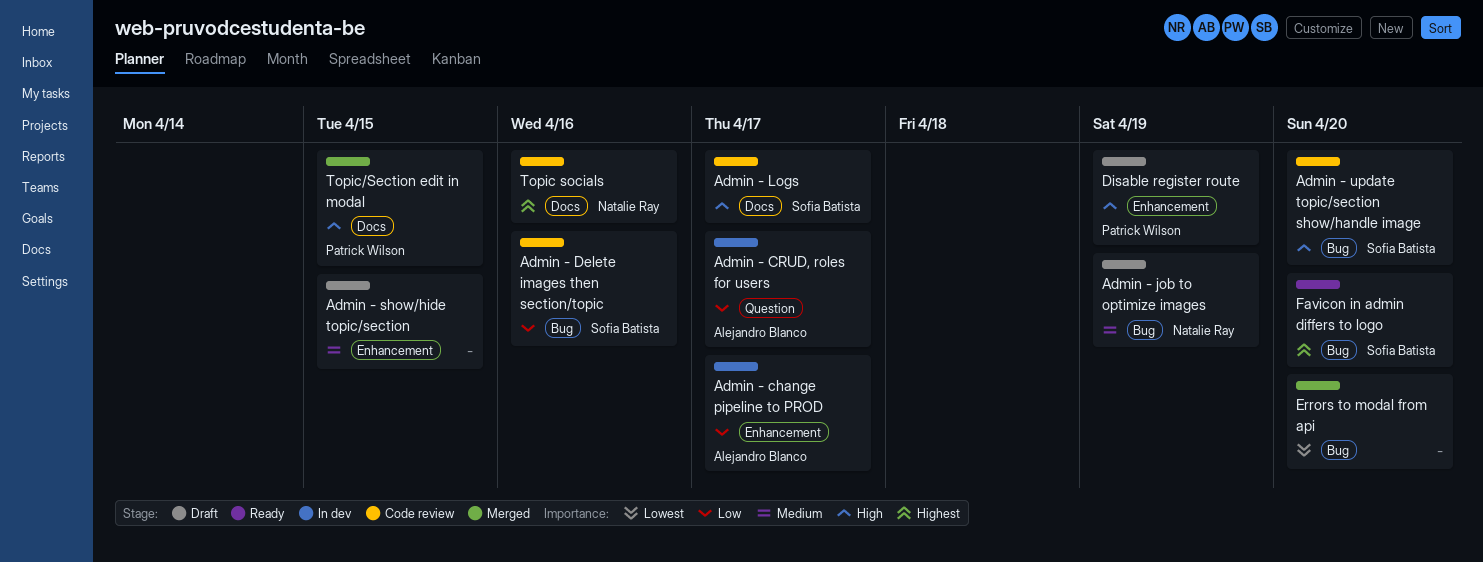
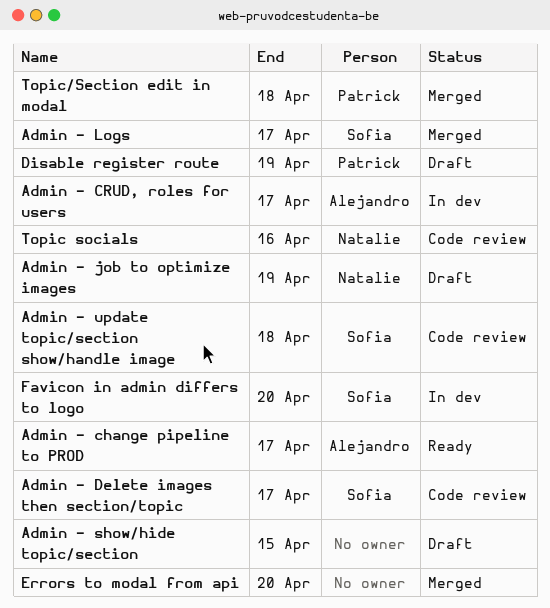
Admin - change pipeline to PROD, status: In dev -> Ready
Admin - Delete images then section/topic, due: Apr 16 -> Apr 17
Admin - Logs, status: Code review -> Merged
Admin - update topic/section show/handle image, due: Apr 20 -> Apr 18
Favicon in admin differs to logo, status: Ready -> In dev
Topic/Section edit in modal, due: Apr 15 -> Apr 18

